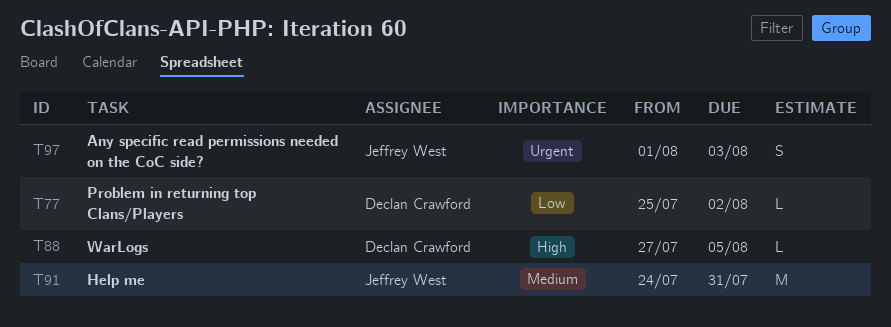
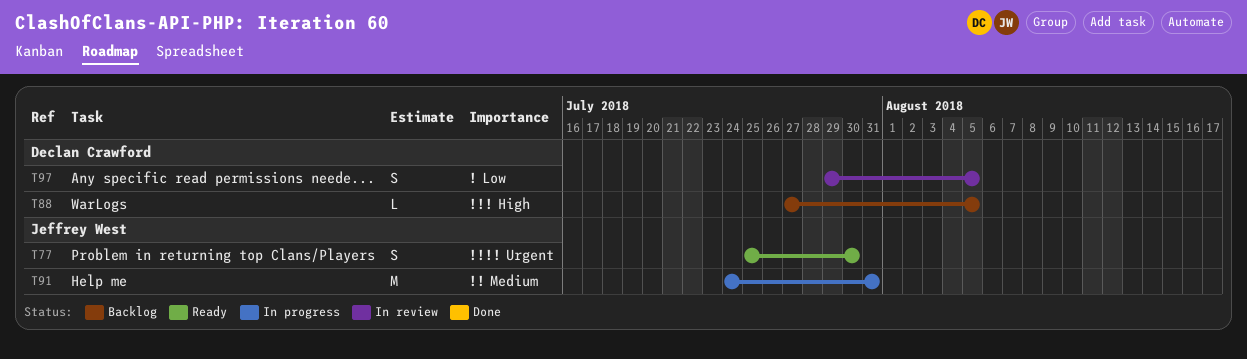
T77, owner: Declan Crawford -> Jeffrey West
T77, priority: Low -> Urgent
T77, estimate: L -> S
T77, due: Aug 2 -> Jul 30
T97, owner: Jeffrey West -> Declan Crawford
T97, priority: Urgent -> Low
T97, start: Aug 1 -> Jul 29
T97, due: Aug 3 -> Aug 5

